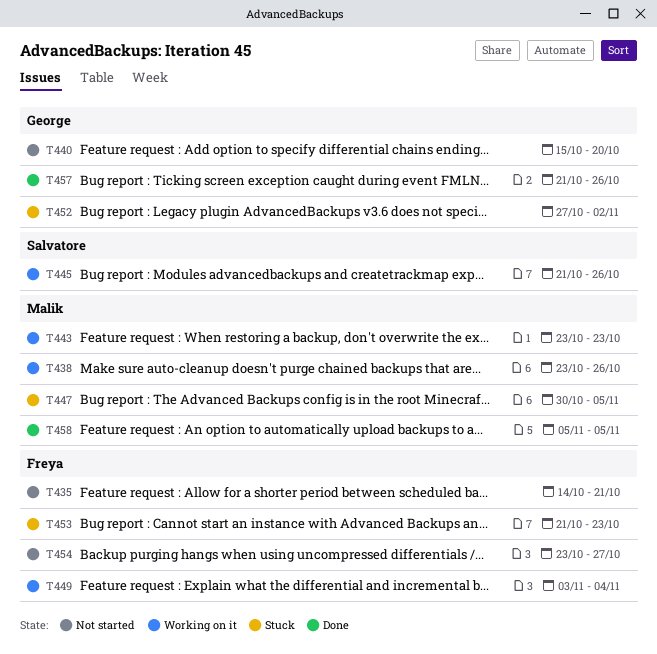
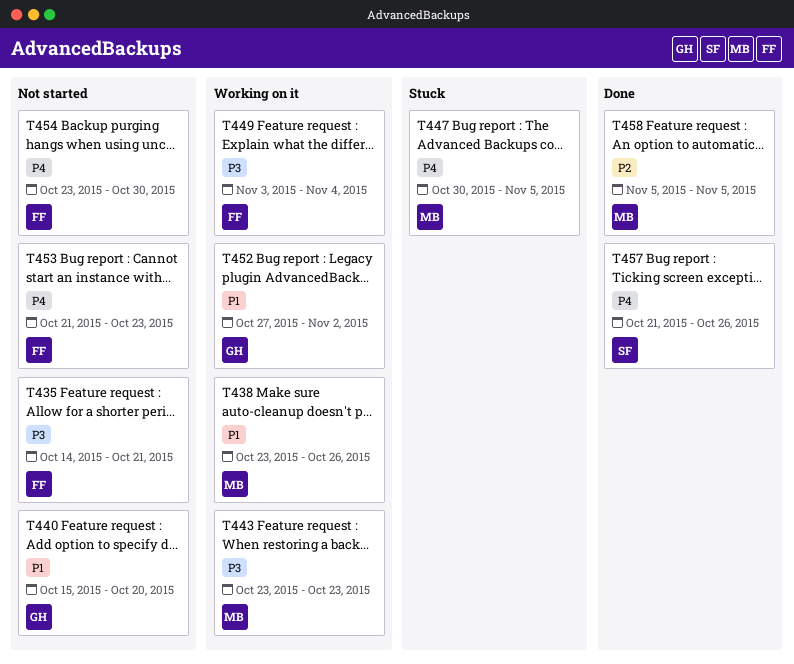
T445: present -> none
T452, status: Stuck -> Working on it
T453, status: Stuck -> Not started
T454, due: Oct 27 -> Oct 30
T457, owner: George -> Salvatore

